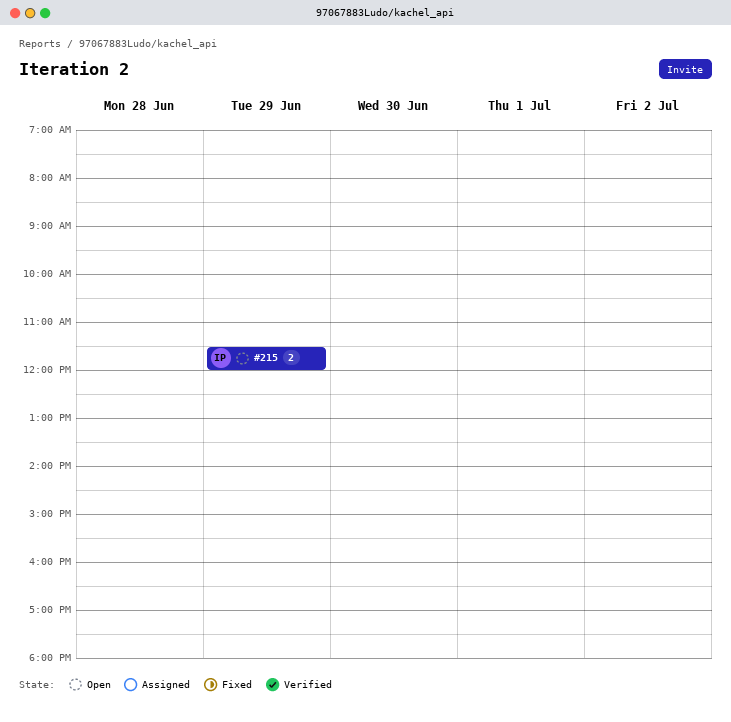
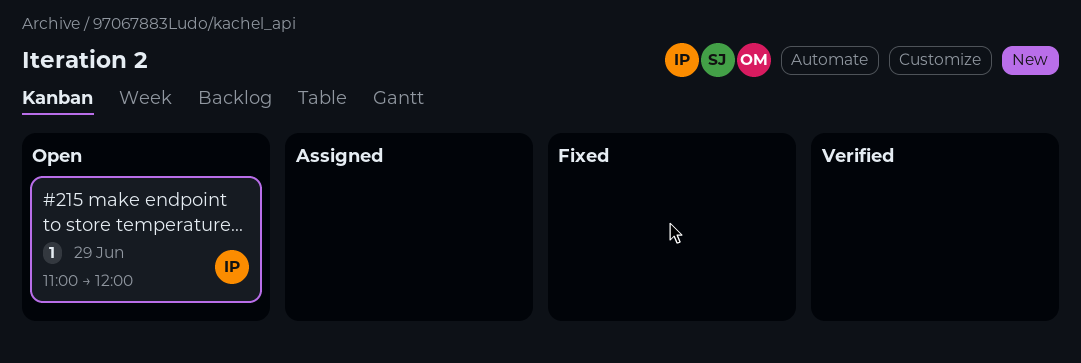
#215, estimate: 2 -> 1
#215, begins: 11:30 -> 11:00

